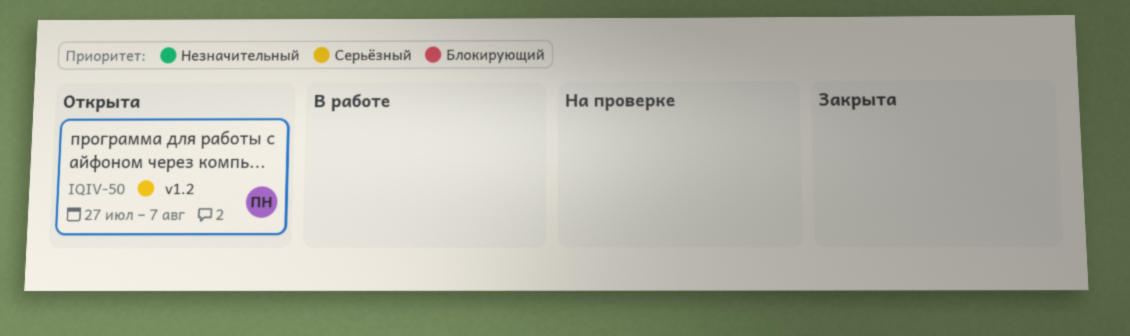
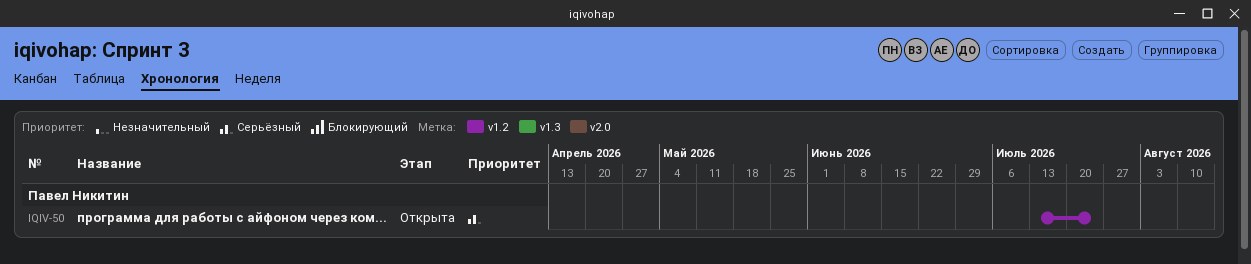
IQIV-50, start: Jul 27 -> Jul 13
IQIV-50, due: Aug 7 -> Jul 24

